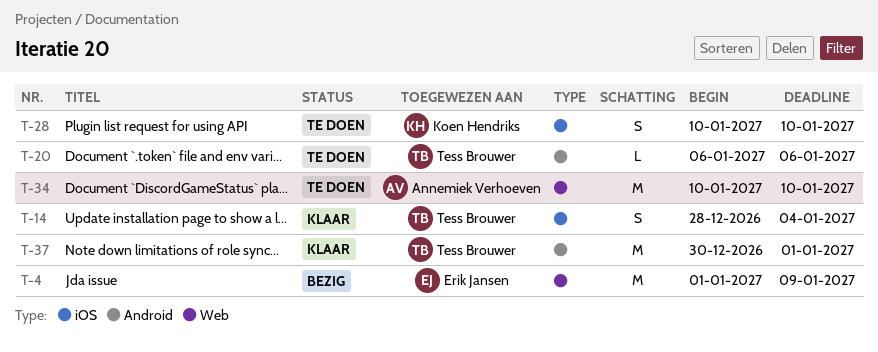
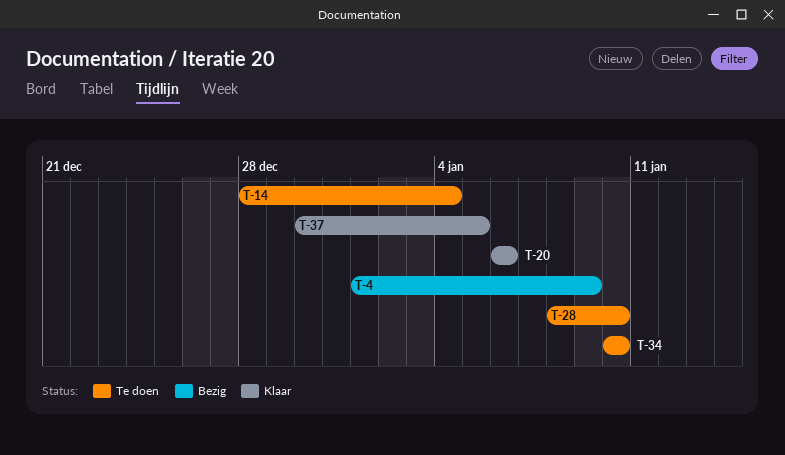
T-14, status: Klaar -> Te doen
T-20, status: Te doen -> Klaar
T-28, start: Jan 10 -> Jan 8
T-37, due: Jan 1 -> Jan 5

